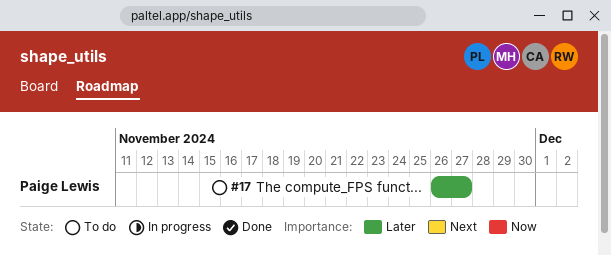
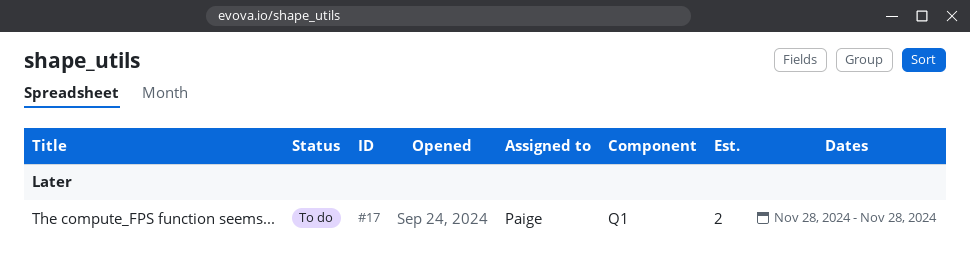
#17, start: Nov 26 -> Nov 28
#17, due: Nov 27 -> Nov 28

